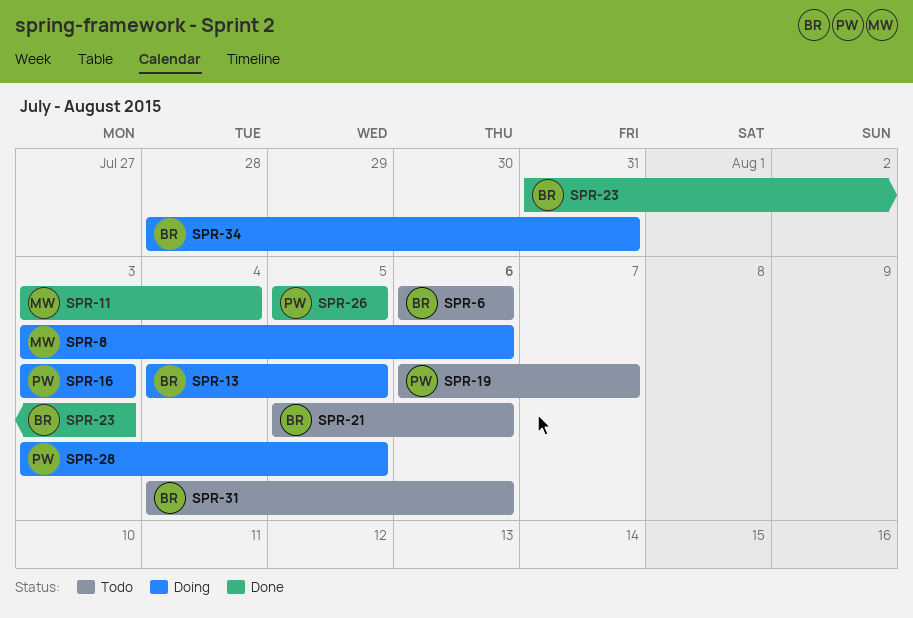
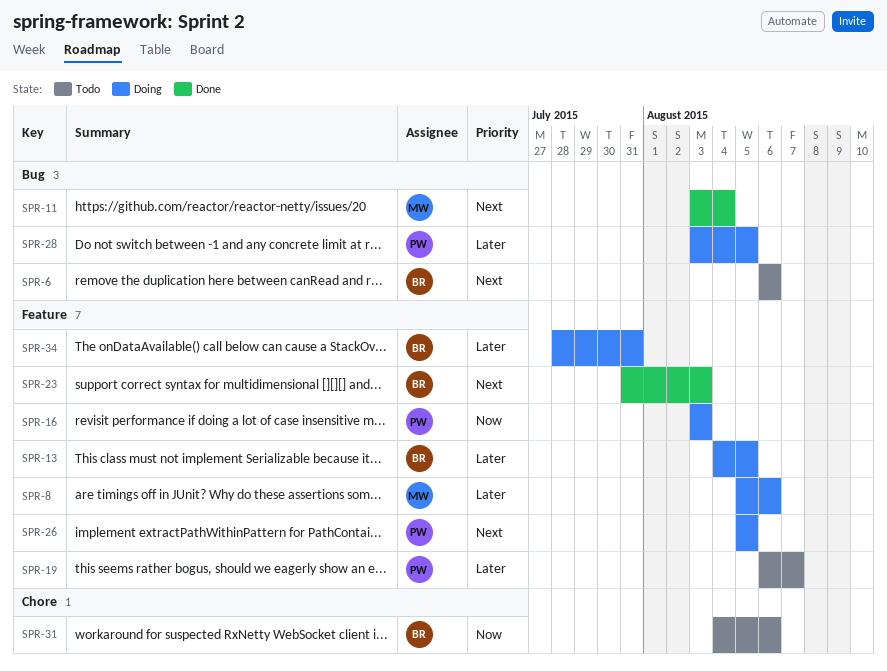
SPR-8, start: Aug 3 -> Aug 5
SPR-21: present -> none
SPR-26, status: Done -> Doing

